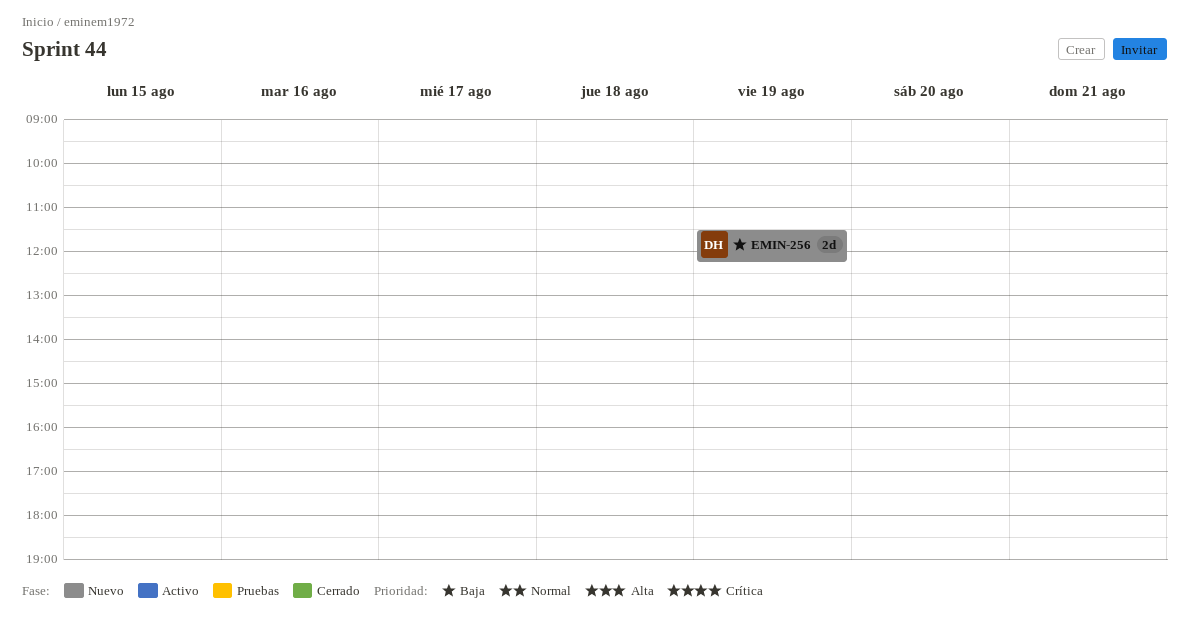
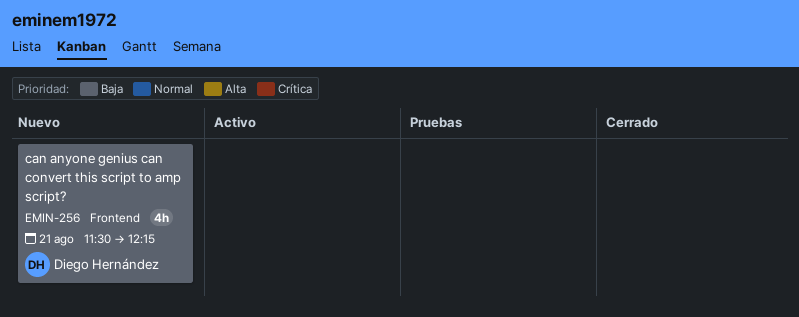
EMIN-256, estimate: 2d -> 4h
EMIN-256, day: Aug 19 -> Aug 21

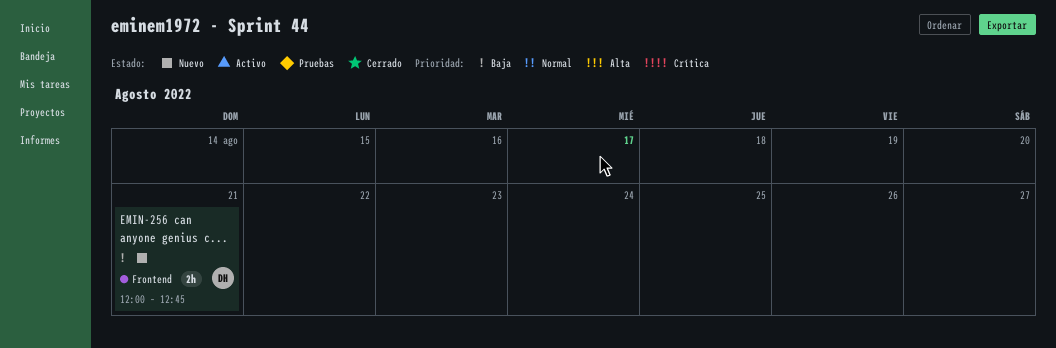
EMIN-256, estimate: 4h -> 2h
EMIN-256, begins: 11:30 -> 12:00
EMIN-256, ends: 12:15 -> 12:45

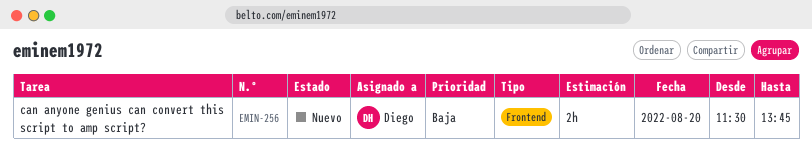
EMIN-256, day: Aug 21 -> Aug 20
EMIN-256, begins: 12:00 -> 11:30
EMIN-256, ends: 12:45 -> 13:45

